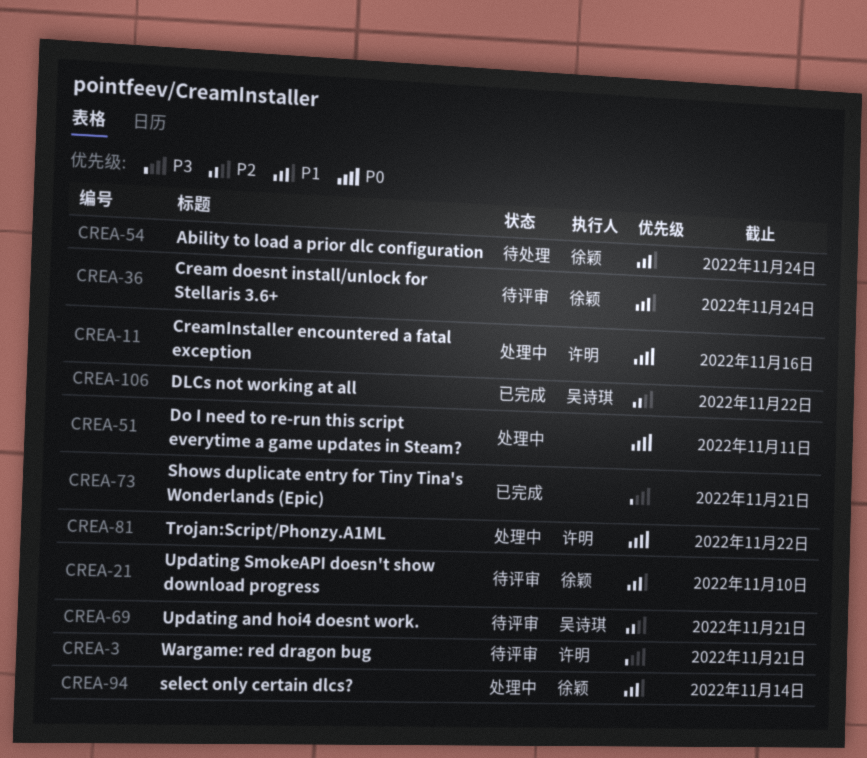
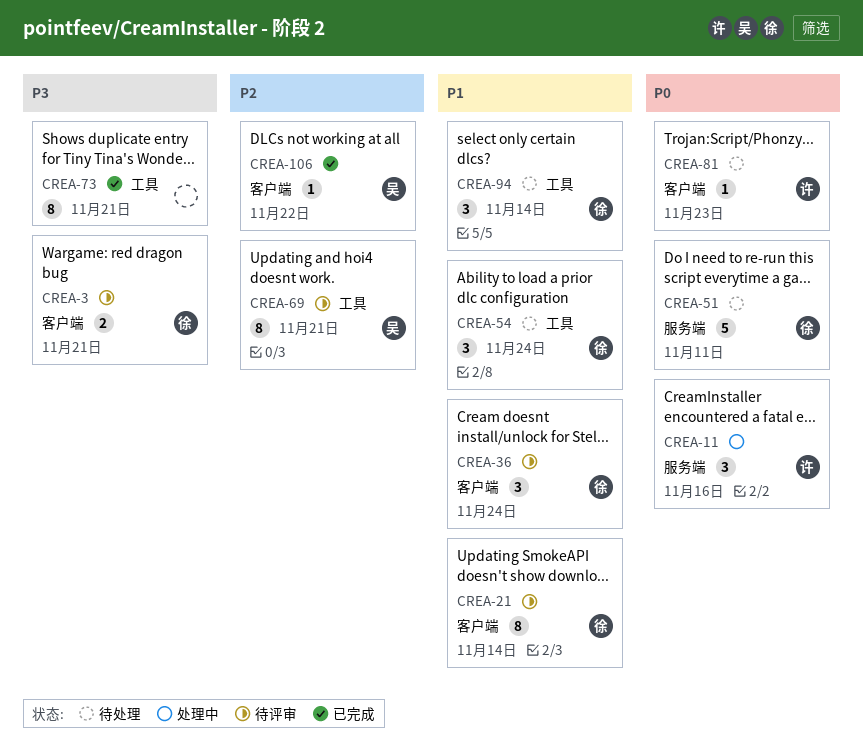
CREA-3, owner: 许明 -> 徐颖
CREA-21, due: Nov 10 -> Nov 14
CREA-51, status: 处理中 -> 待处理
CREA-51, owner: none -> 徐颖
CREA-81, status: 处理中 -> 待处理
CREA-81, due: Nov 22 -> Nov 23
CREA-94, status: 处理中 -> 待处理

